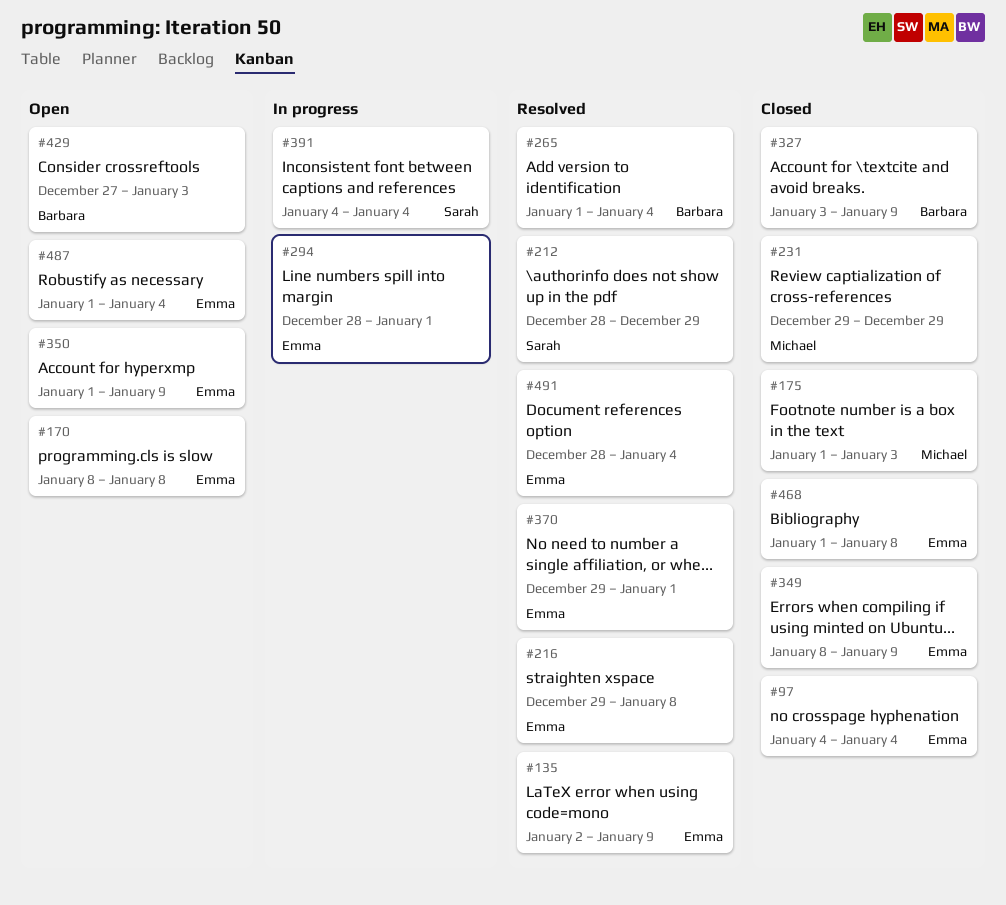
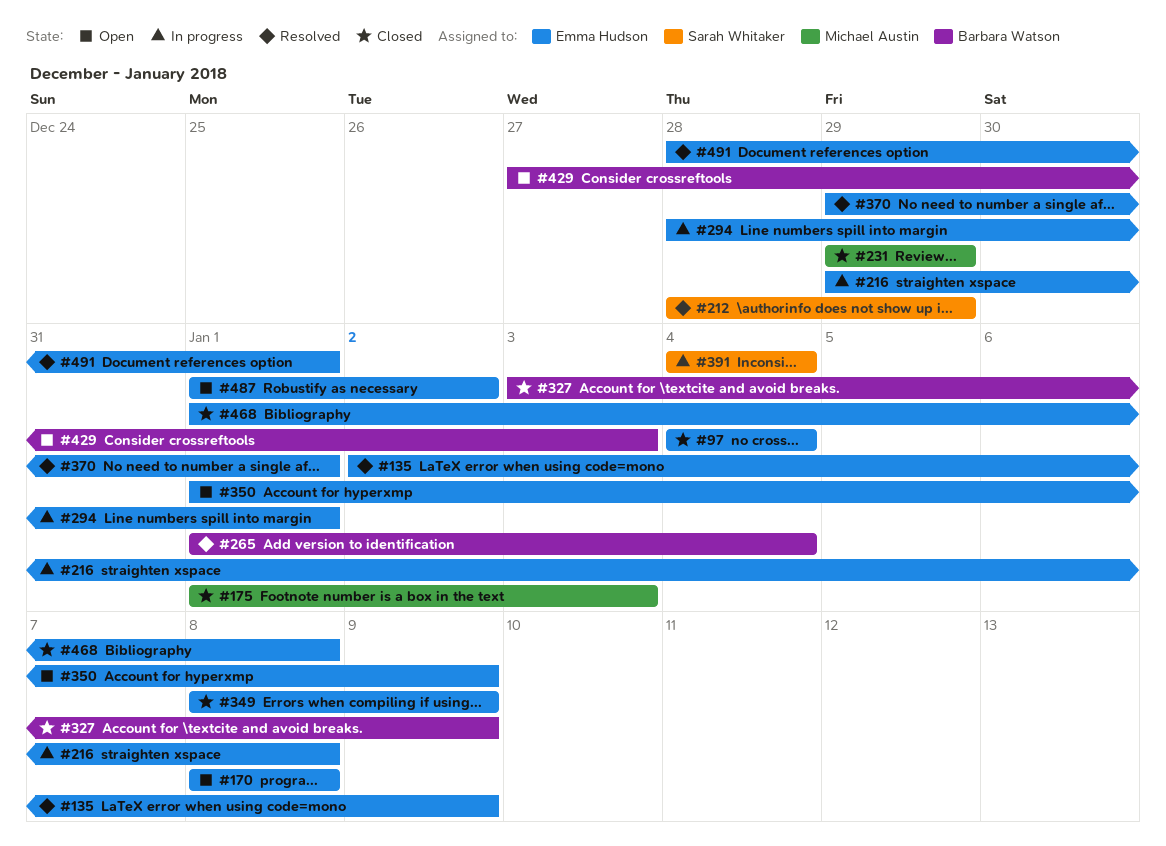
#216, status: Resolved -> In progress
#487, due: Jan 4 -> Jan 2
#491, due: Jan 4 -> Jan 1

